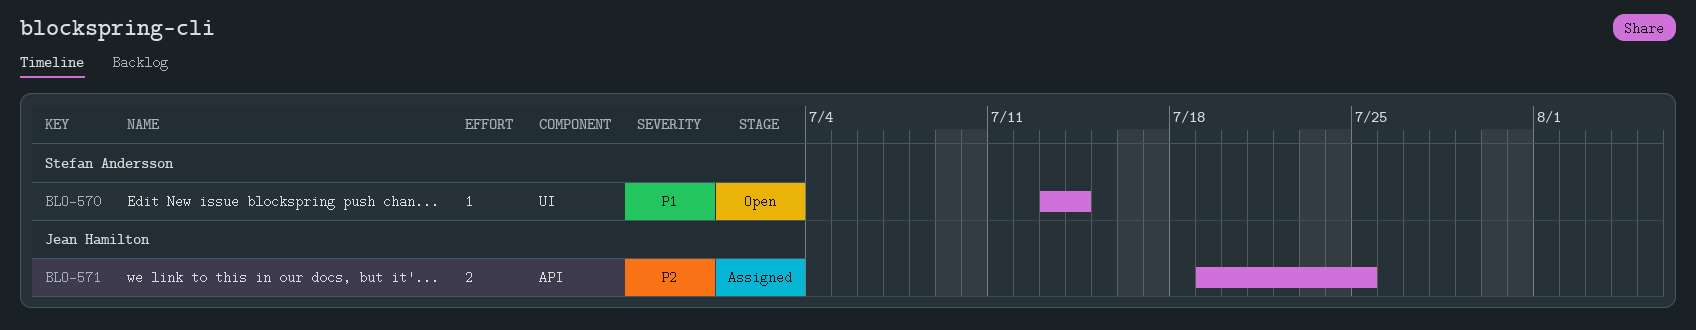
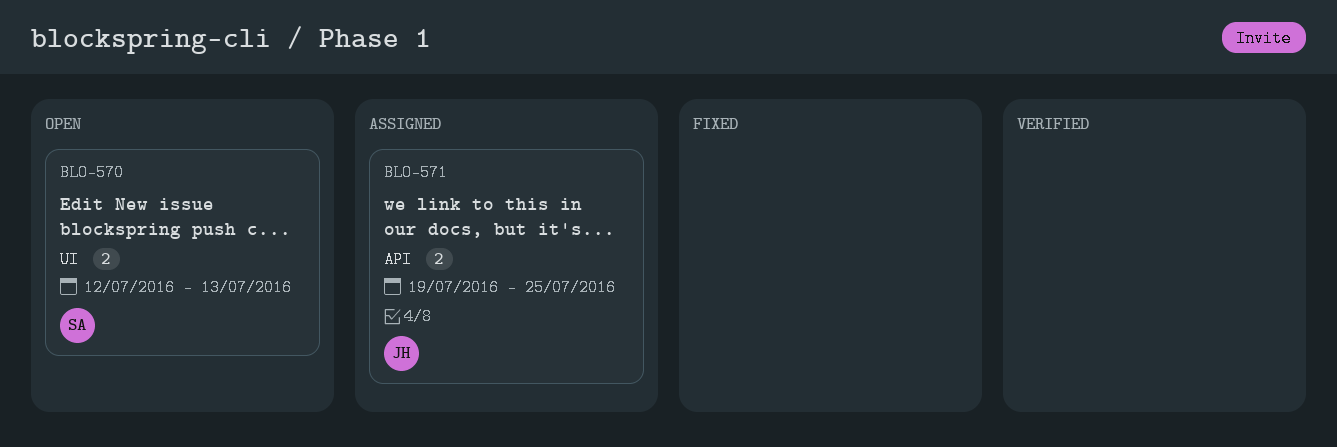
BLO-570, estimate: 1 -> 2
BLO-570, start: Jul 13 -> Jul 12
BLO-570, due: Jul 14 -> Jul 13

